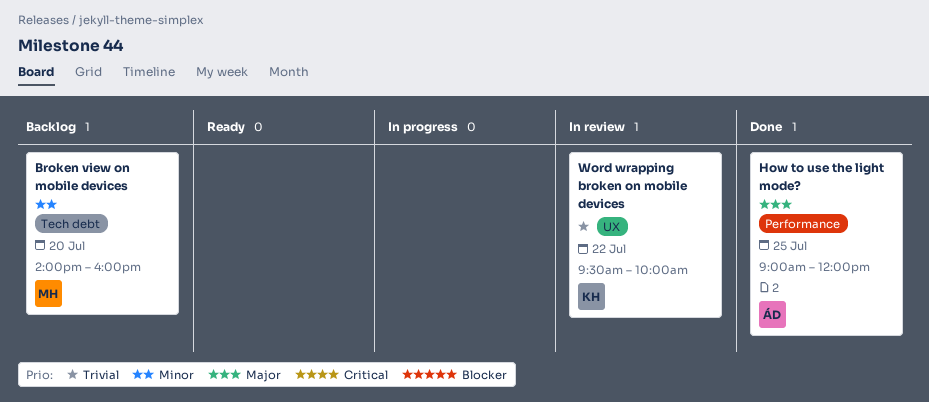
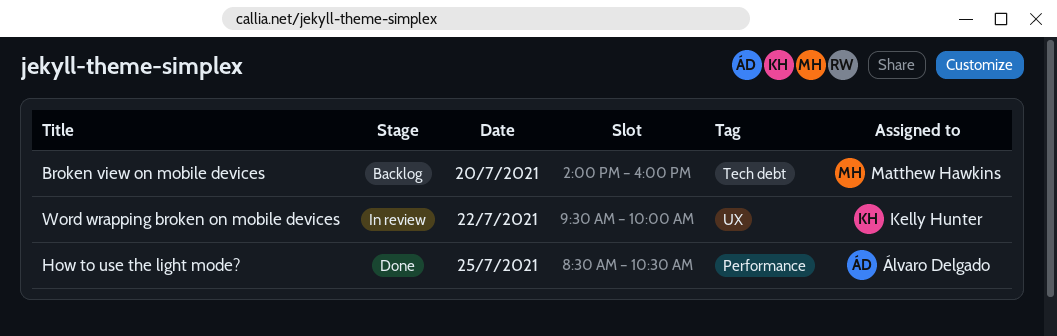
How to use the light mode?, begins: 09:00 -> 08:30
How to use the light mode?, ends: 12:00 -> 10:30

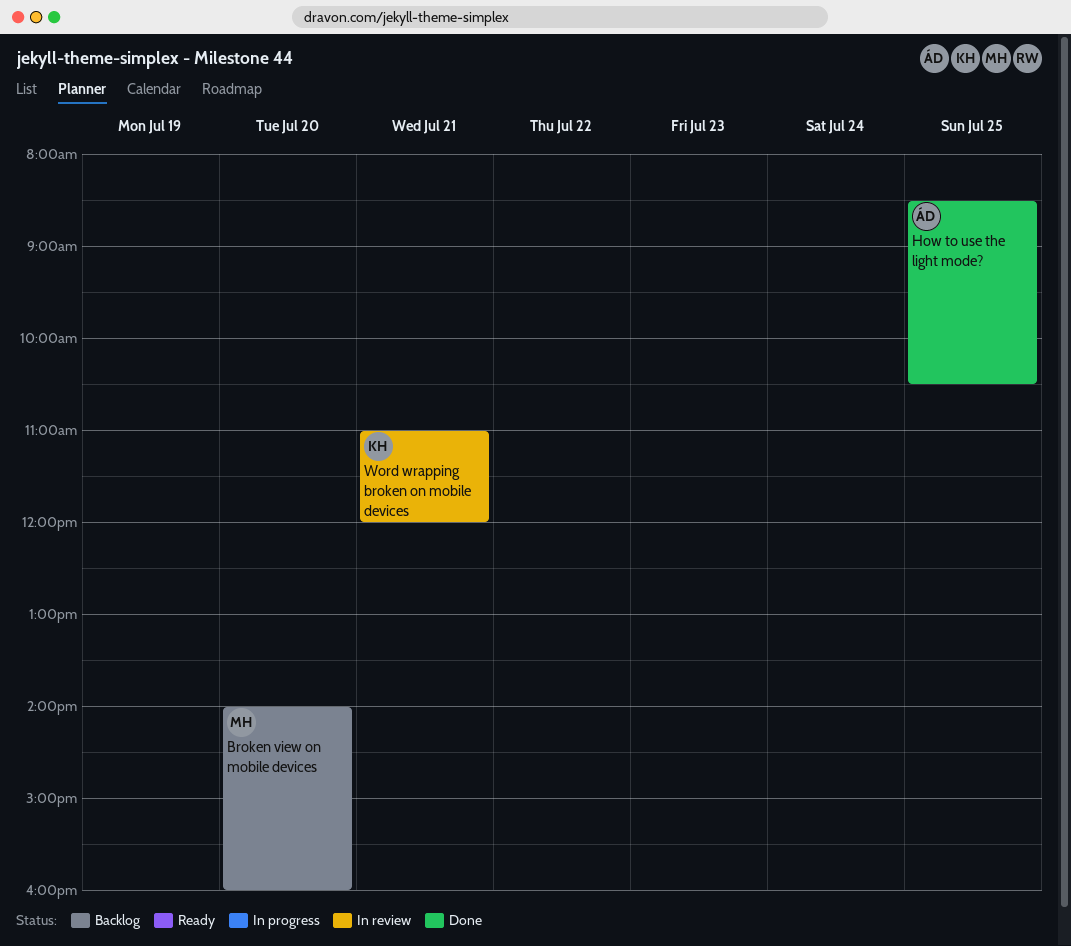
Word wrapping broken on mobile devices, day: Jul 22 -> Jul 21
Word wrapping broken on mobile devices, begins: 09:30 -> 11:00
Word wrapping broken on mobile devices, ends: 10:00 -> 12:00

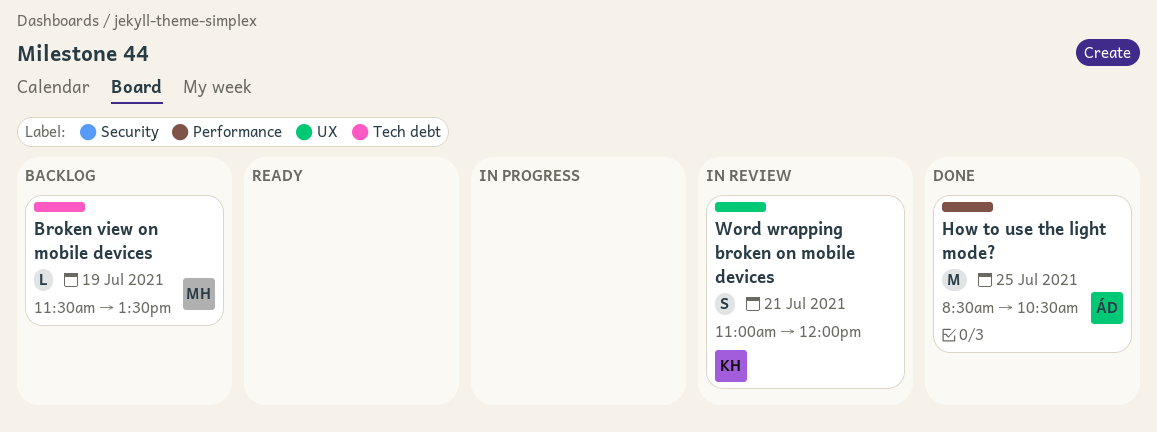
Broken view on mobile devices, day: Jul 20 -> Jul 19
Broken view on mobile devices, begins: 14:00 -> 11:30
Broken view on mobile devices, ends: 16:00 -> 13:30

